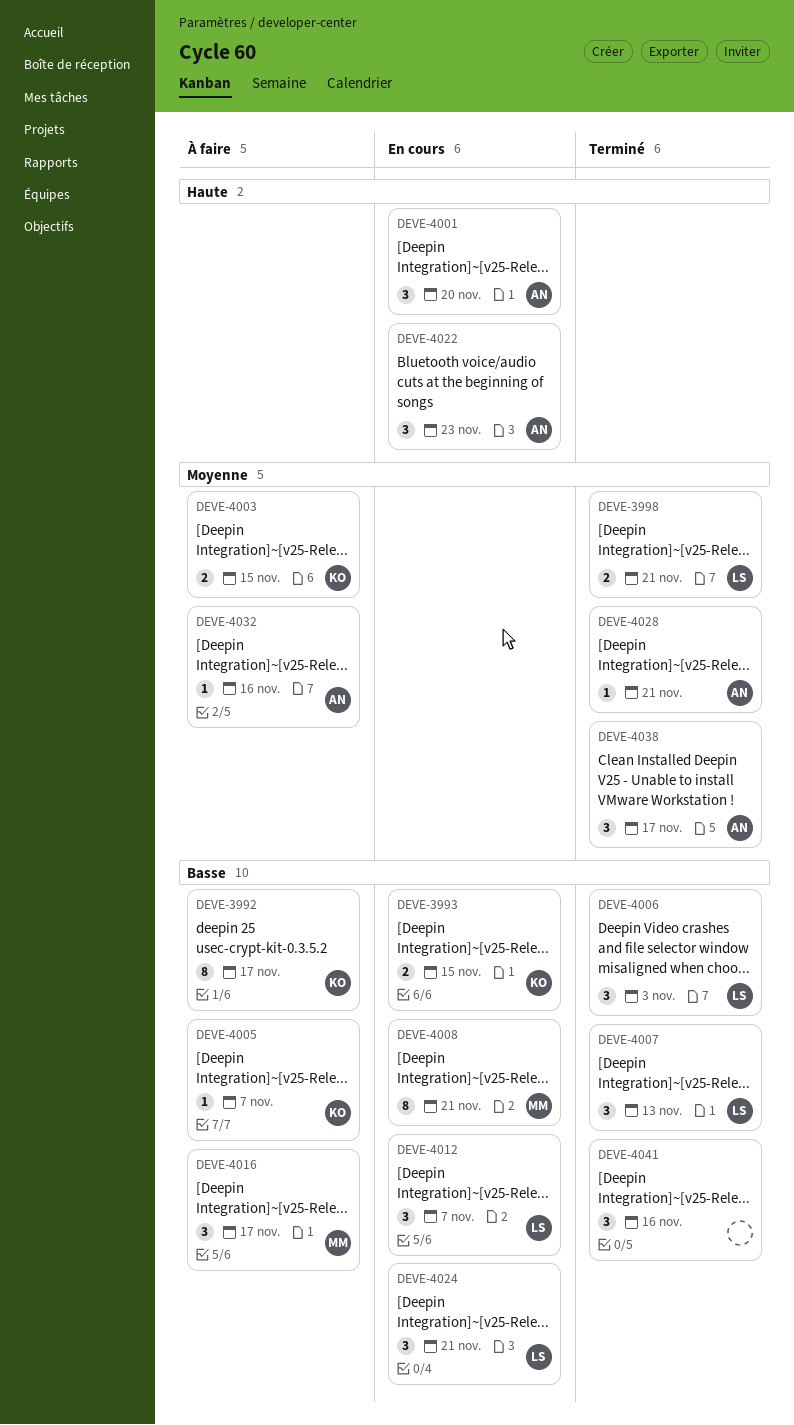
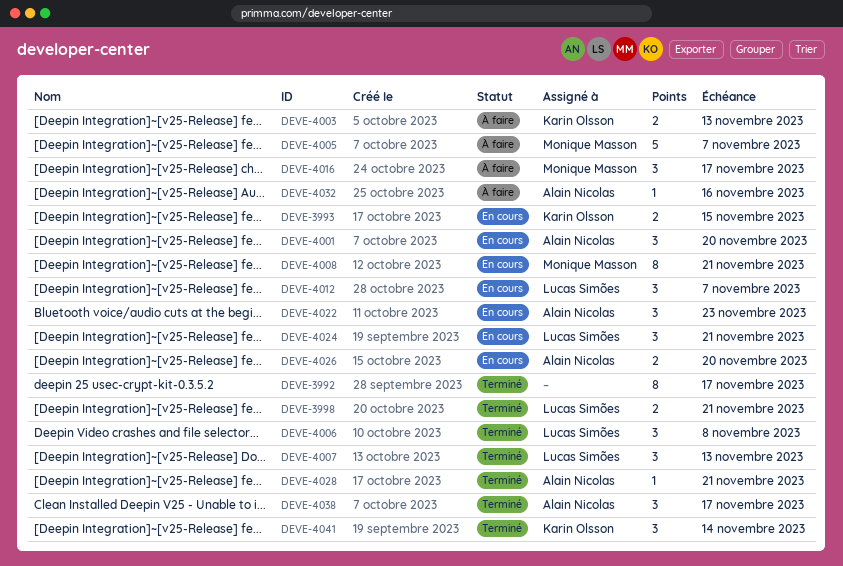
DEVE-3992, status: À faire -> Terminé
DEVE-3992, owner: Karin Olsson -> none
DEVE-4003, due: Nov 15 -> Nov 13
DEVE-4005, owner: Karin Olsson -> Monique Masson
DEVE-4005, estimate: 1 -> 5
DEVE-4006, due: Nov 3 -> Nov 8
DEVE-4026: none -> present
DEVE-4041, owner: none -> Karin Olsson
DEVE-4041, due: Nov 16 -> Nov 14

